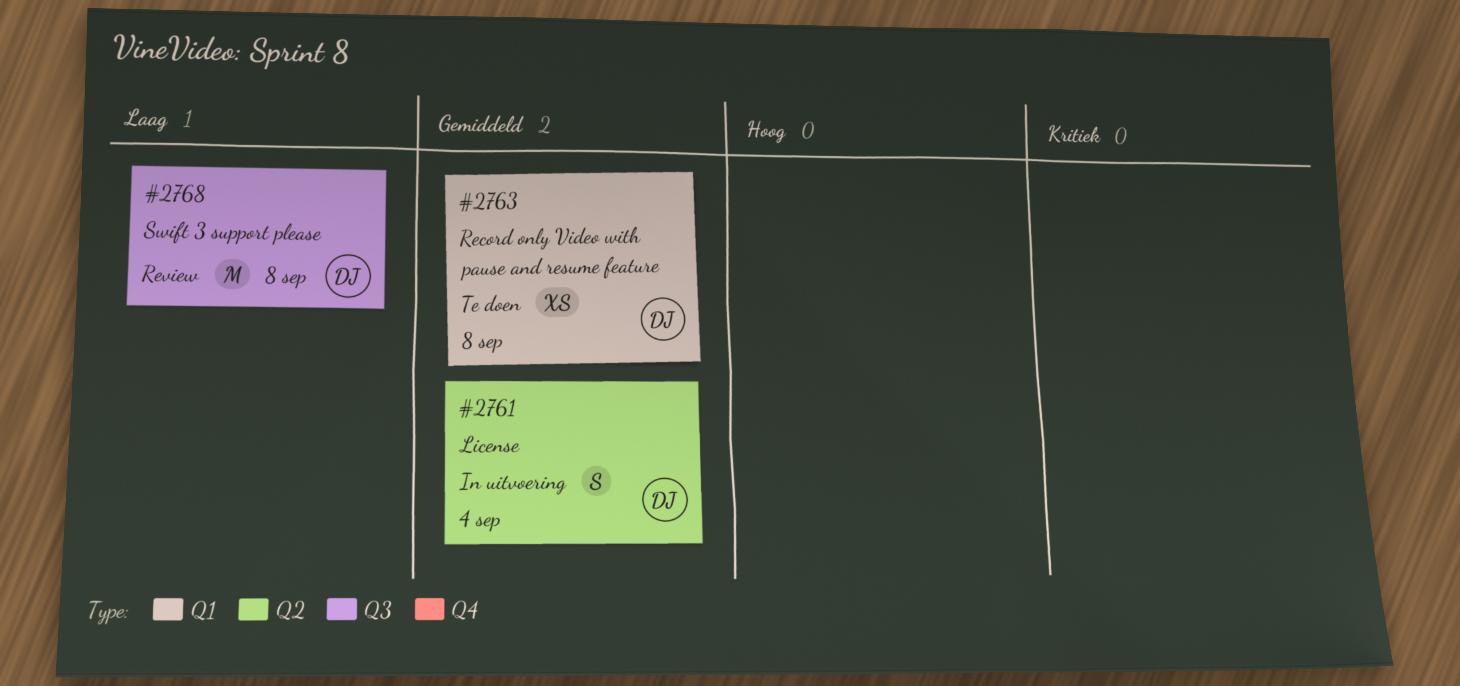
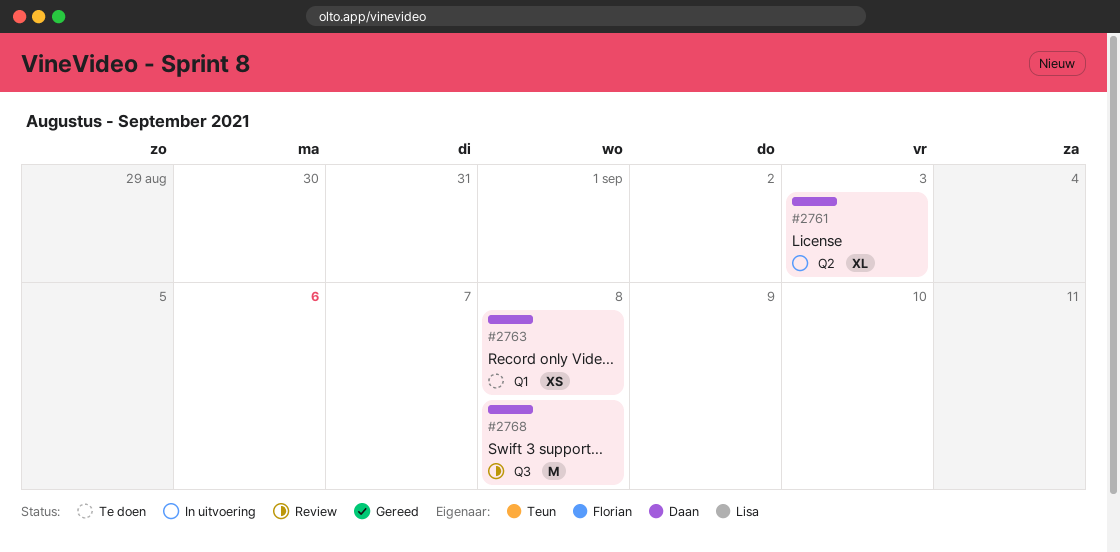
#2761, estimate: S -> XL
#2761, due: Sep 4 -> Sep 3

